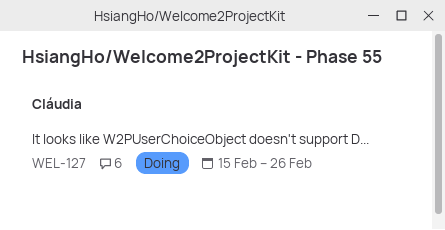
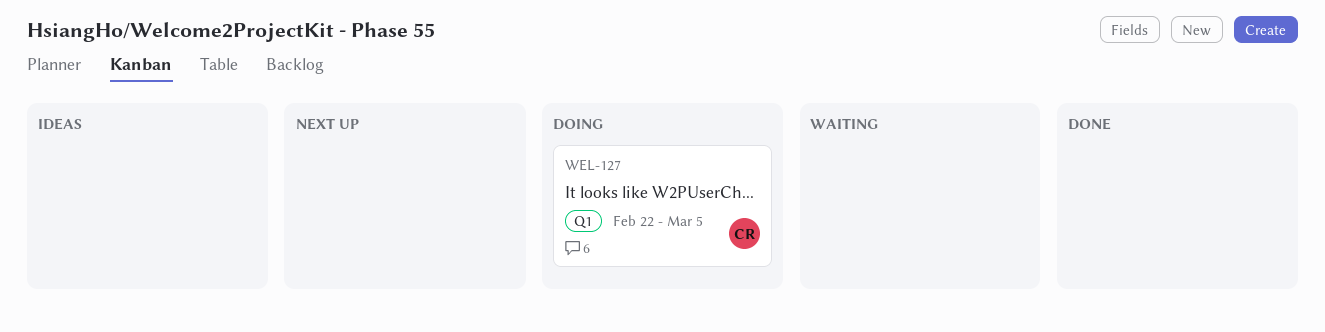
WEL-127, start: Feb 15 -> Feb 22
WEL-127, due: Feb 26 -> Mar 5

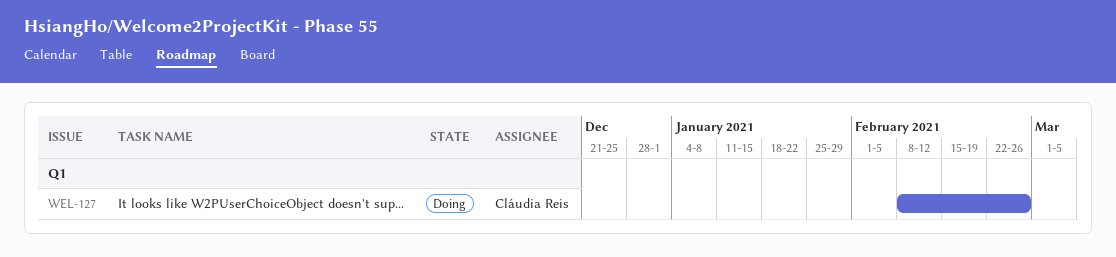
WEL-127, start: Feb 22 -> Feb 8
WEL-127, due: Mar 5 -> Feb 26

